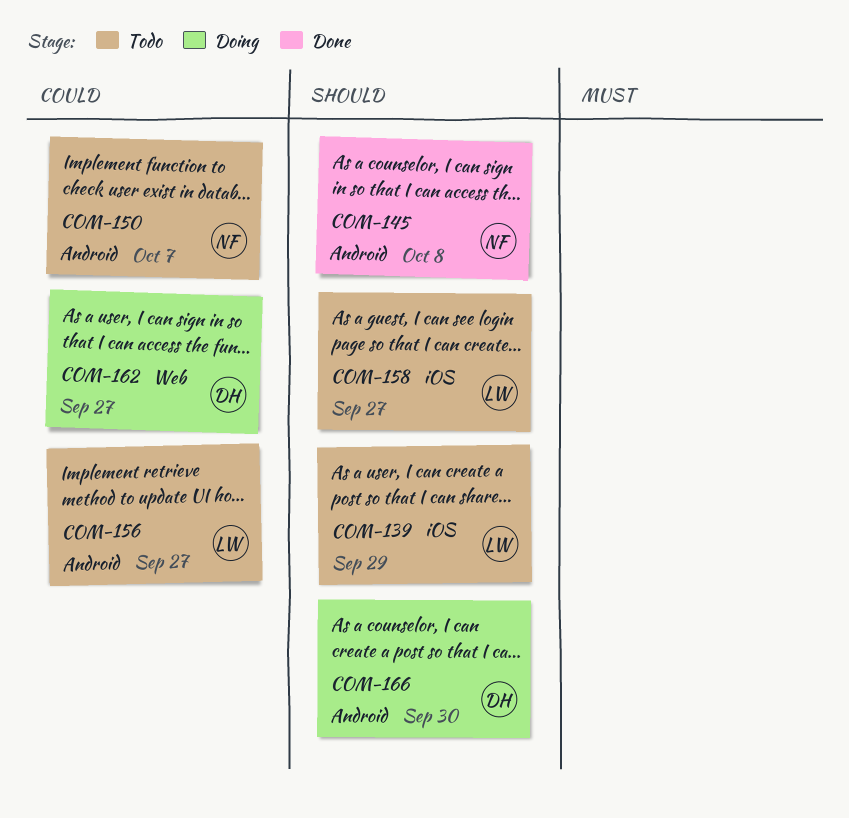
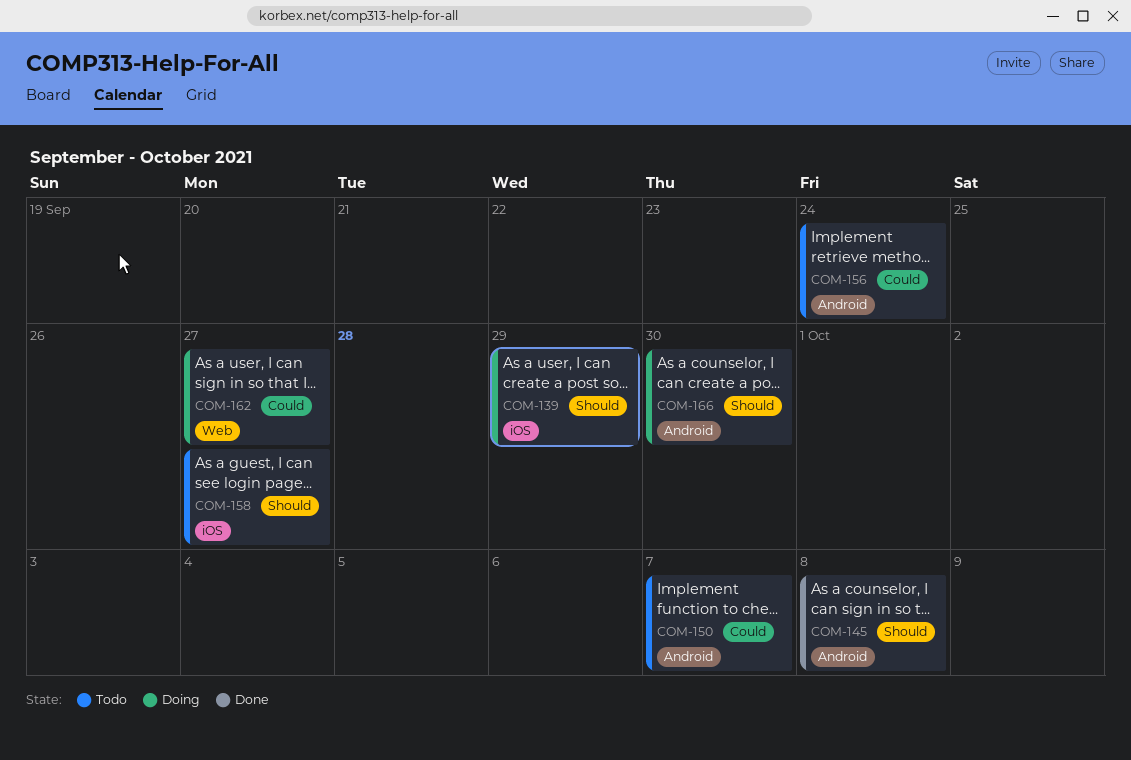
COM-139, status: Todo -> Doing
COM-156, due: Sep 27 -> Sep 24

